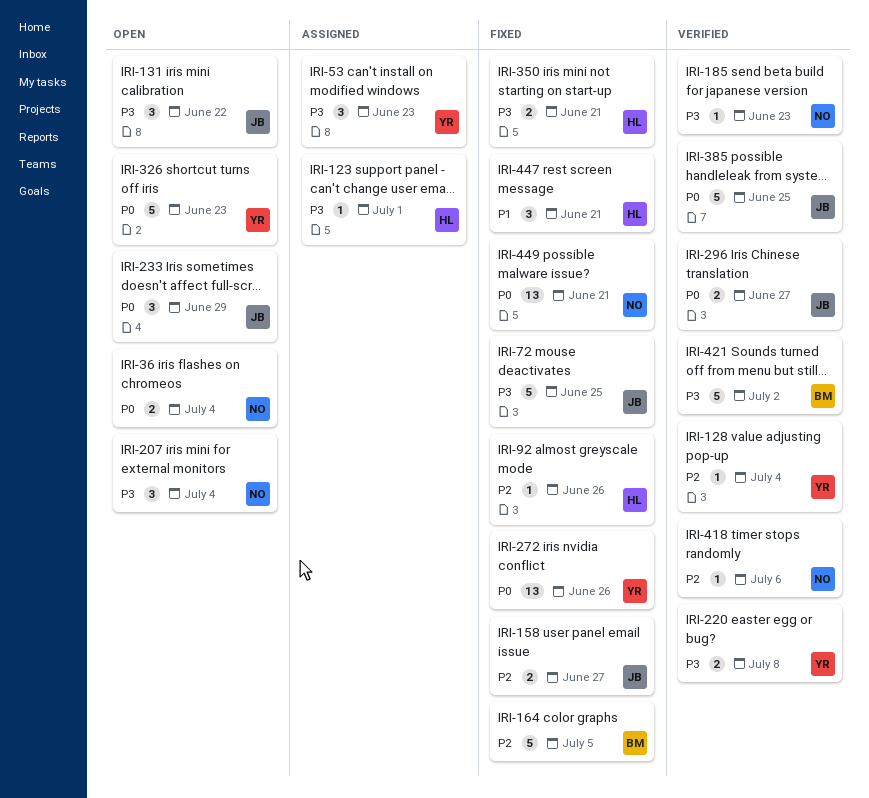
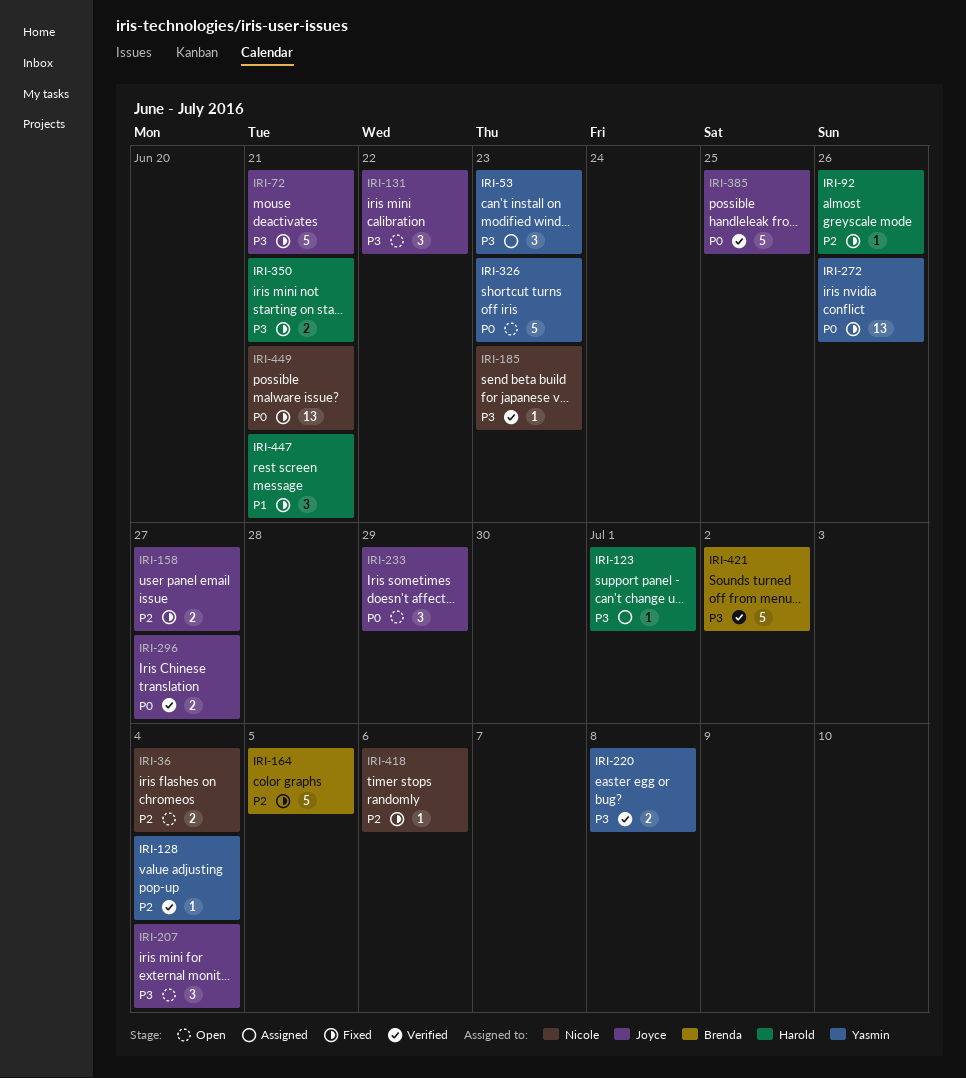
IRI-36, priority: P0 -> P2
IRI-72, due: Jun 25 -> Jun 21
IRI-207, owner: Nicole -> Joyce
IRI-418, status: Verified -> Fixed

